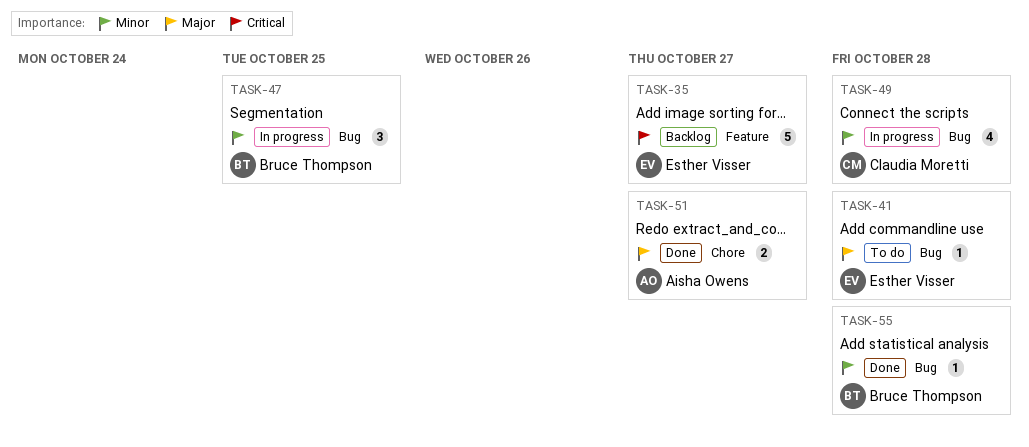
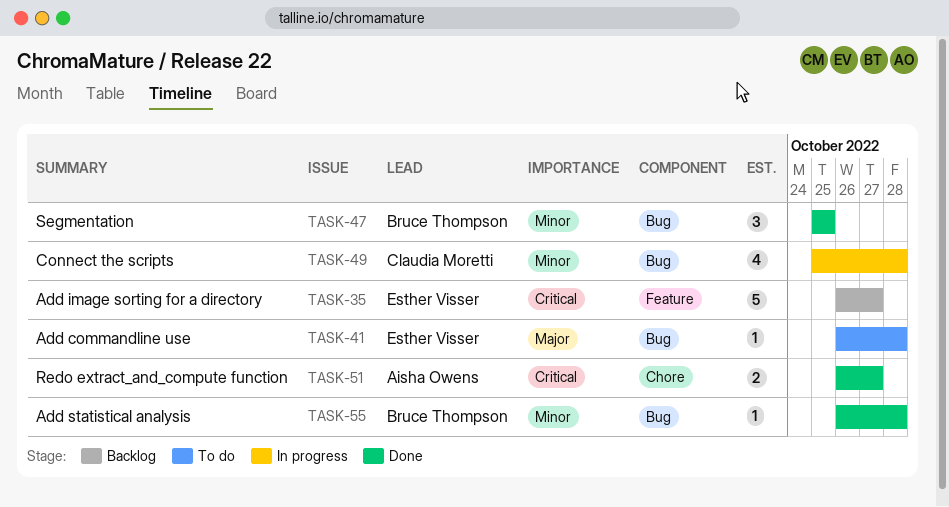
TASK-47, status: In progress -> Done
TASK-51, priority: Major -> Critical

